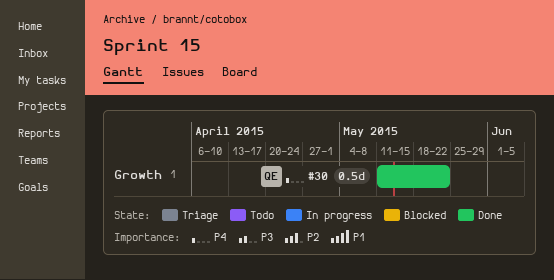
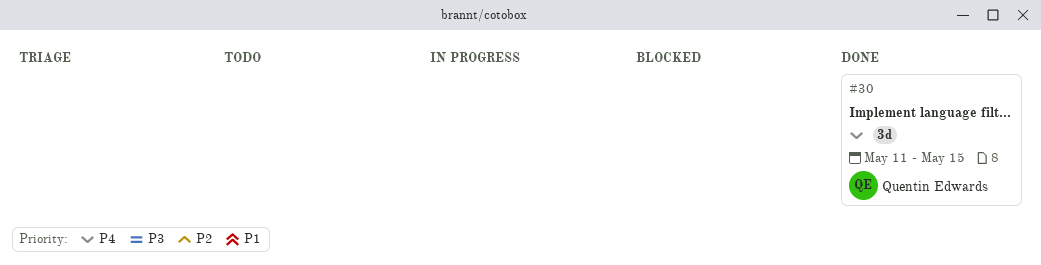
#30, estimate: 0.5d -> 3d
#30, due: May 22 -> May 15

